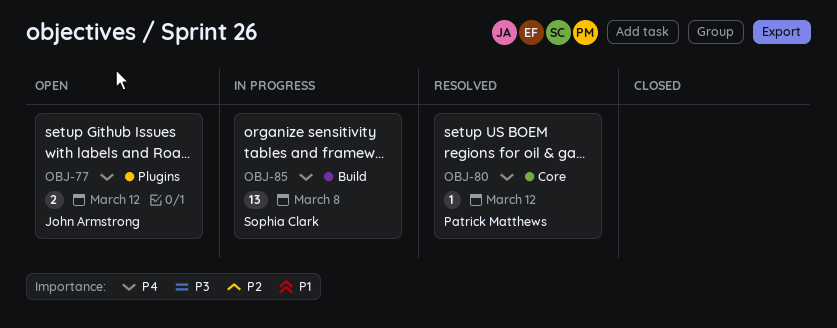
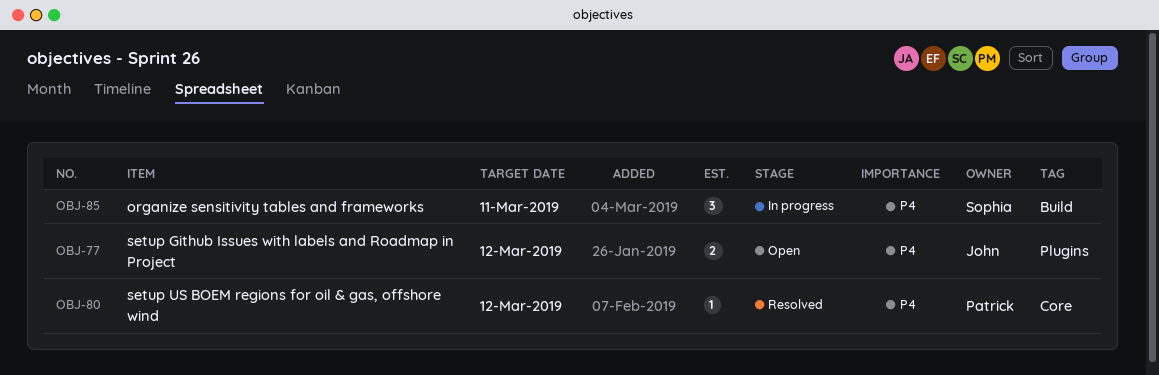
OBJ-85, estimate: 13 -> 3
OBJ-85, due: Mar 8 -> Mar 11

